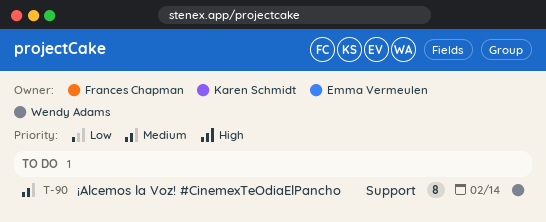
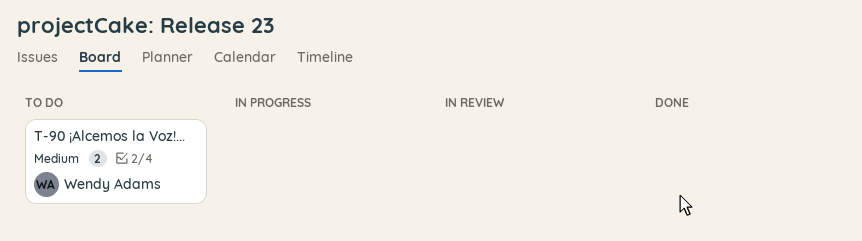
T-90, estimate: 8 -> 2

